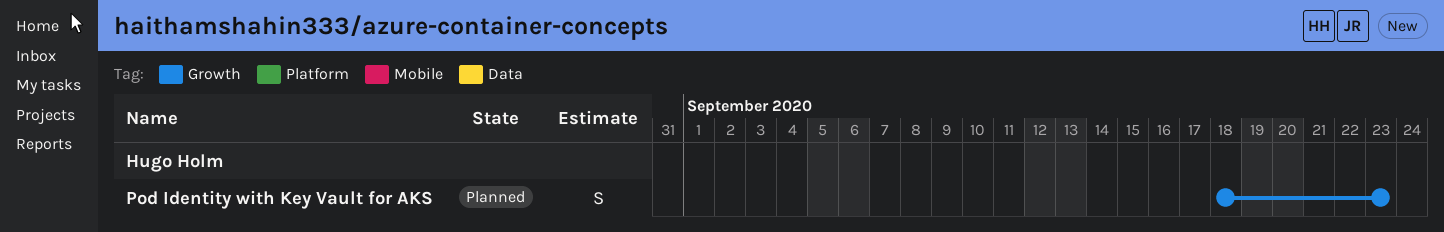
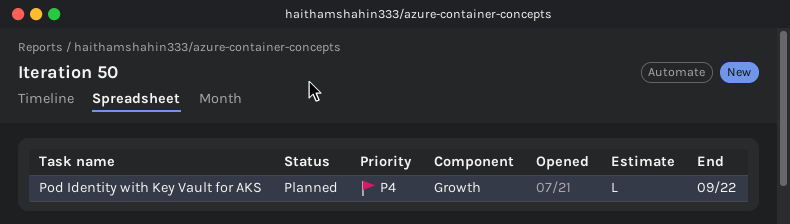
Pod Identity with Key Vault for AKS, estimate: S -> L
Pod Identity with Key Vault for AKS, due: Sep 23 -> Sep 22

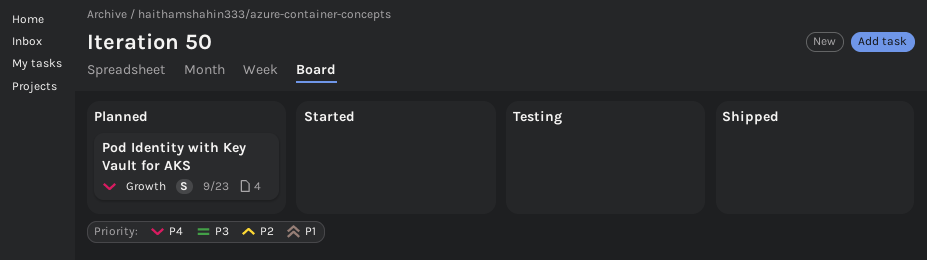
Pod Identity with Key Vault for AKS, estimate: L -> S
Pod Identity with Key Vault for AKS, due: Sep 22 -> Sep 23

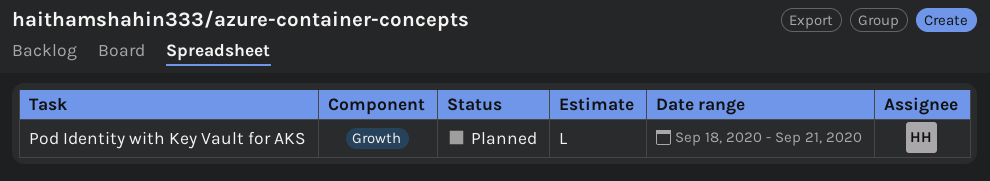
Pod Identity with Key Vault for AKS, estimate: S -> L
Pod Identity with Key Vault for AKS, due: Sep 23 -> Sep 21

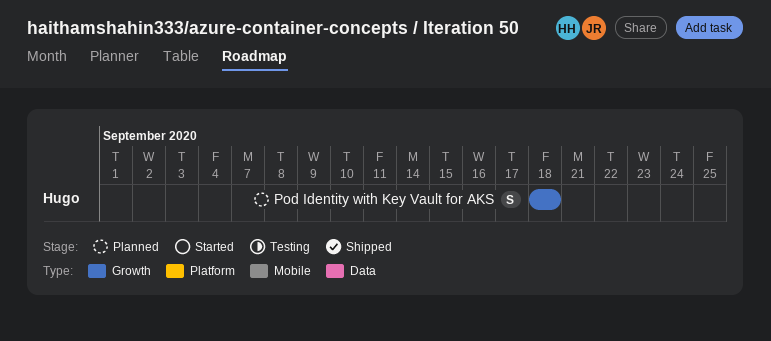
Pod Identity with Key Vault for AKS, estimate: L -> S
Pod Identity with Key Vault for AKS, due: Sep 21 -> Sep 18

